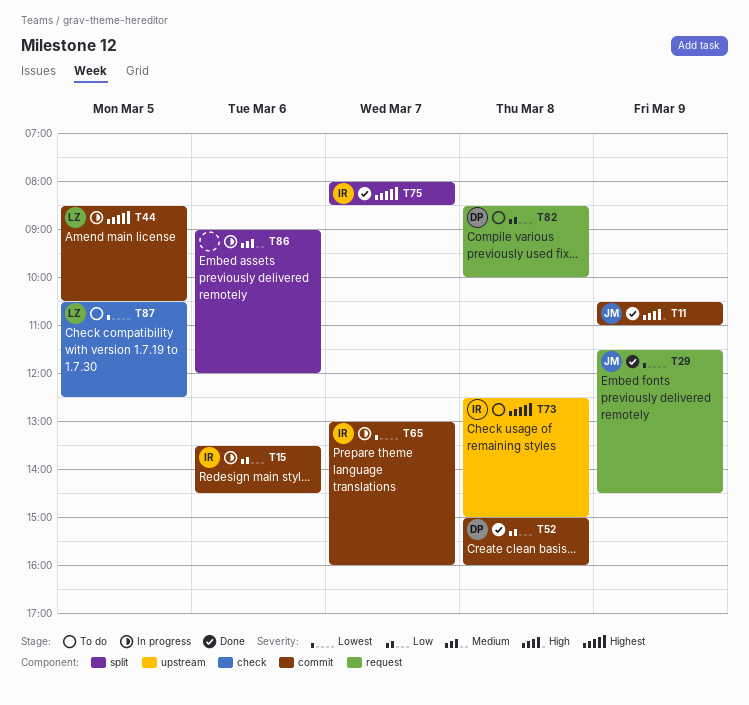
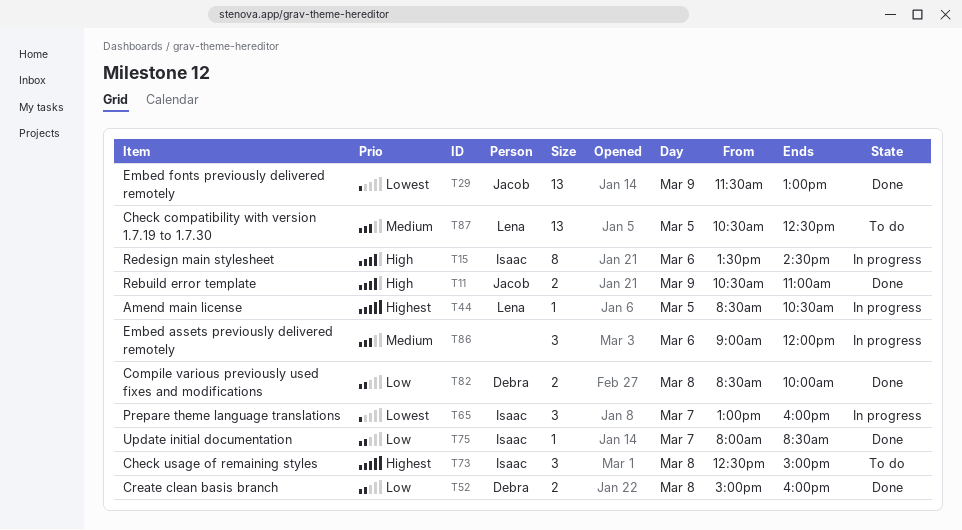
T15, priority: Low -> High
T29, ends: 14:30 -> 13:00
T75, priority: Highest -> Low
T82, status: To do -> Done
T87, priority: Lowest -> Medium

